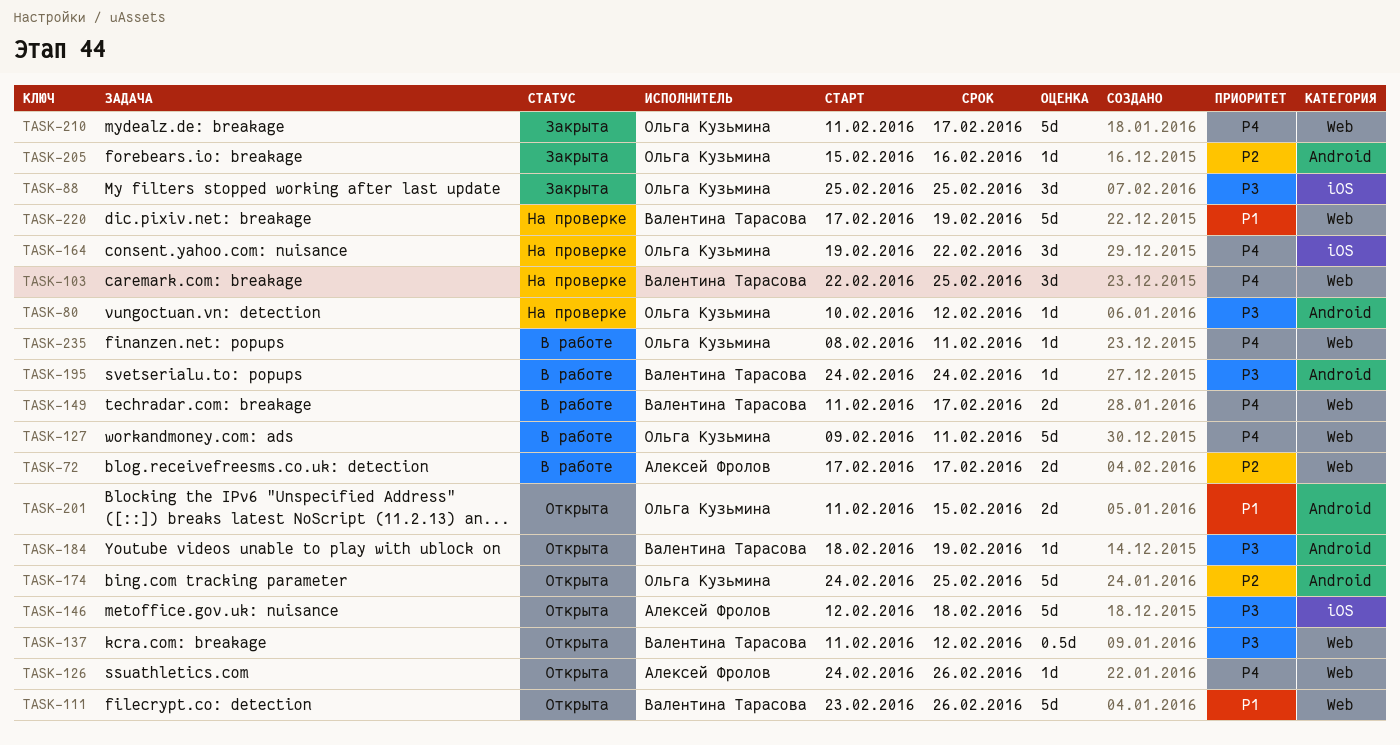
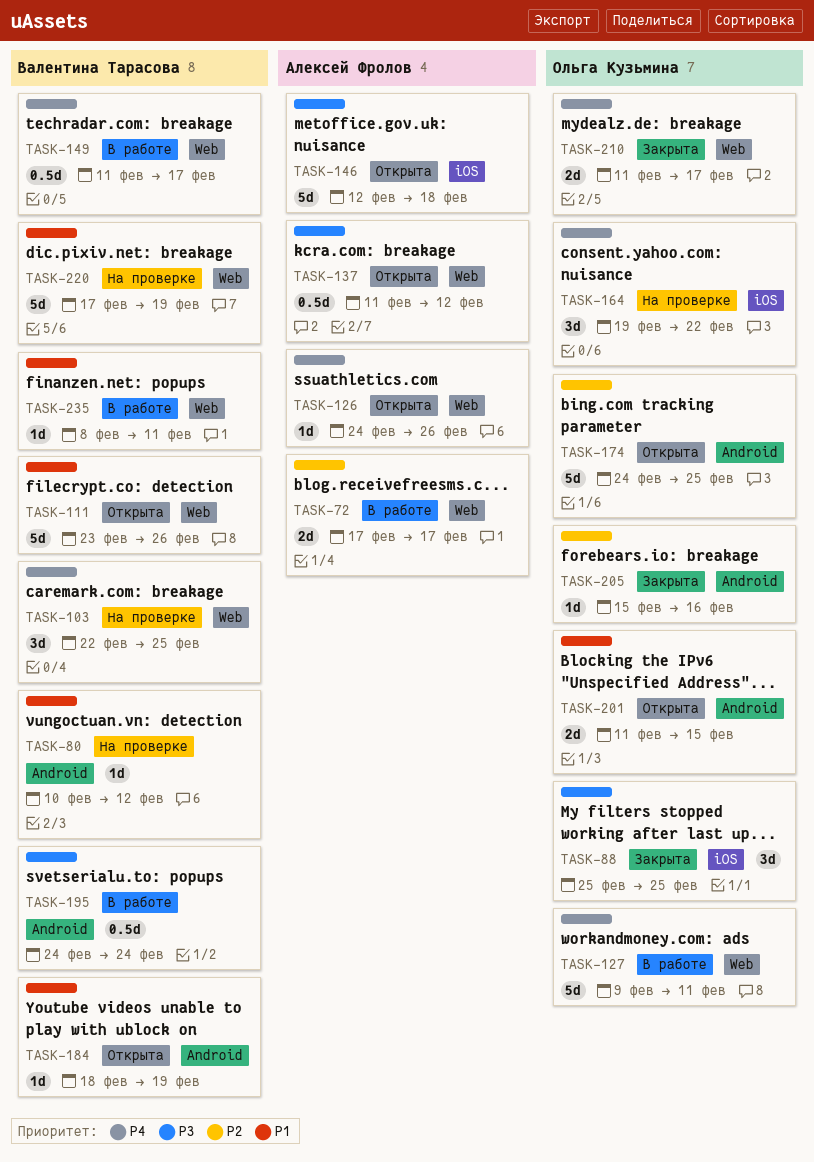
TASK-80, owner: Ольга Кузьмина -> Валентина Тарасова
TASK-80, priority: P3 -> P1
TASK-137, owner: Валентина Тарасова -> Алексей Фролов
TASK-149, estimate: 2d -> 0.5d
TASK-184, priority: P3 -> P1
TASK-195, estimate: 1d -> 0.5d
TASK-210, estimate: 5d -> 2d
TASK-235, owner: Ольга Кузьмина -> Валентина Тарасова
TASK-235, priority: P4 -> P1

